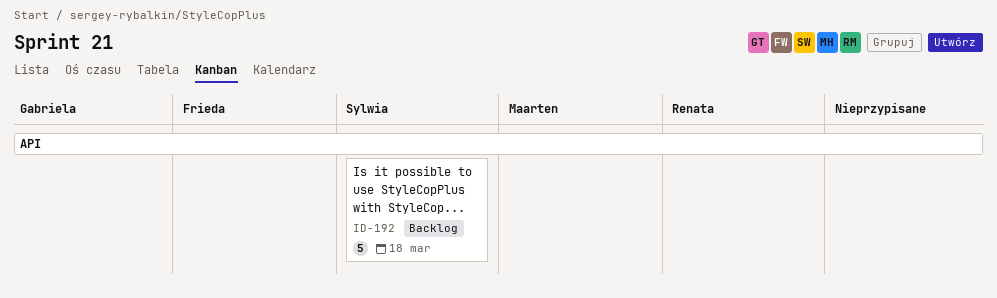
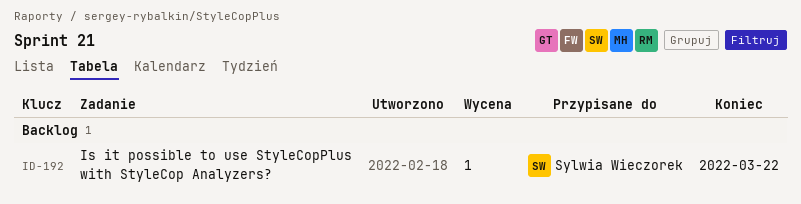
ID-192, estimate: 5 -> 1
ID-192, due: Mar 18 -> Mar 22

